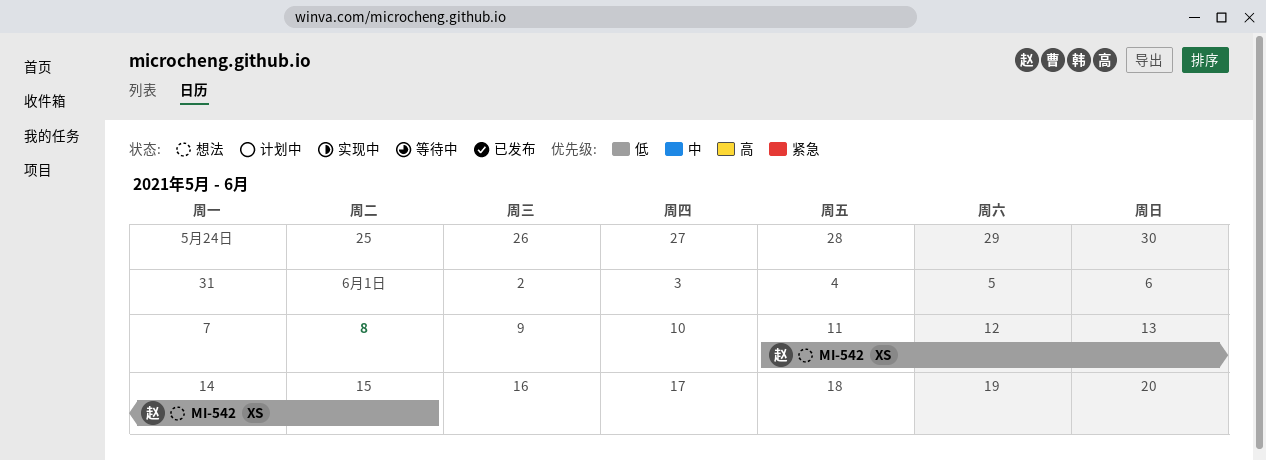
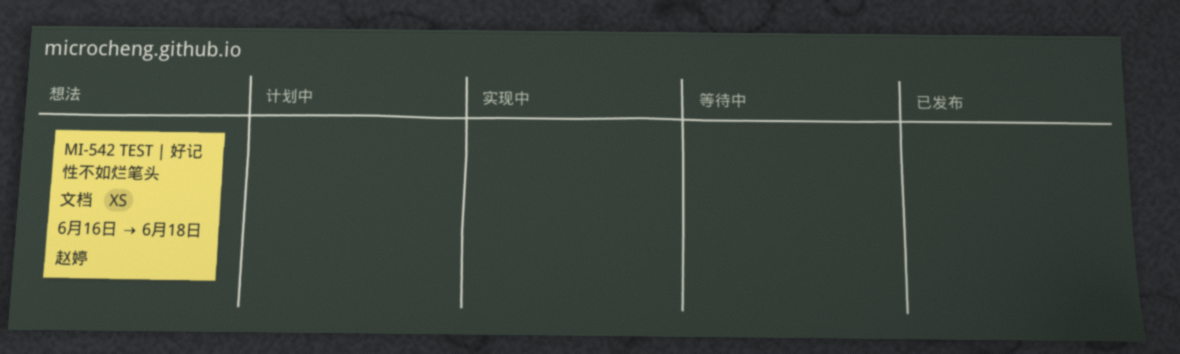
MI-542, start: Jun 11 -> Jun 16
MI-542, due: Jun 15 -> Jun 18

